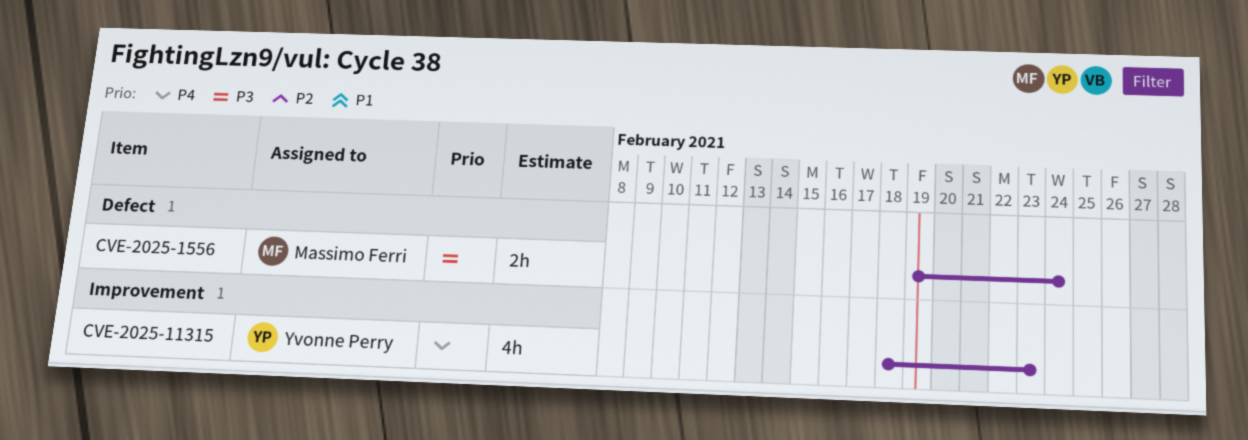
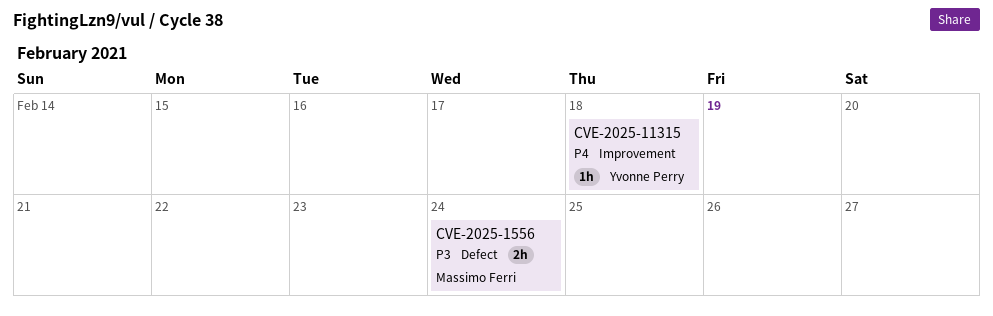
CVE-2025-11315, estimate: 4h -> 1h
CVE-2025-11315, due: Feb 23 -> Feb 18

